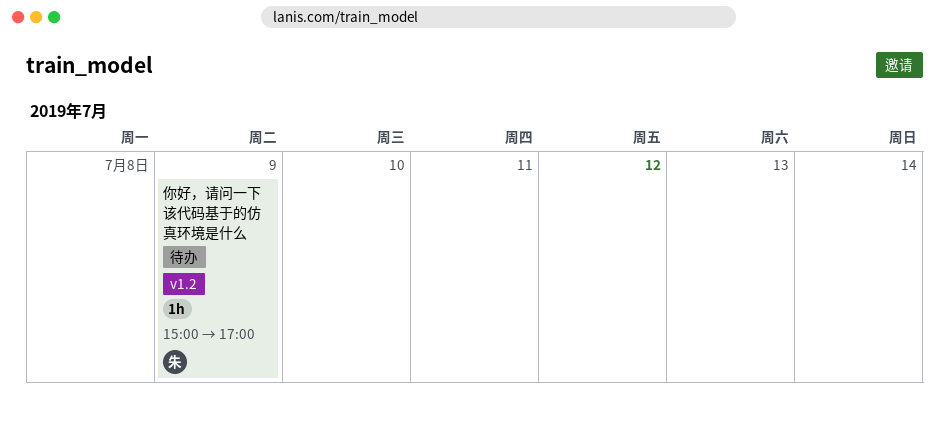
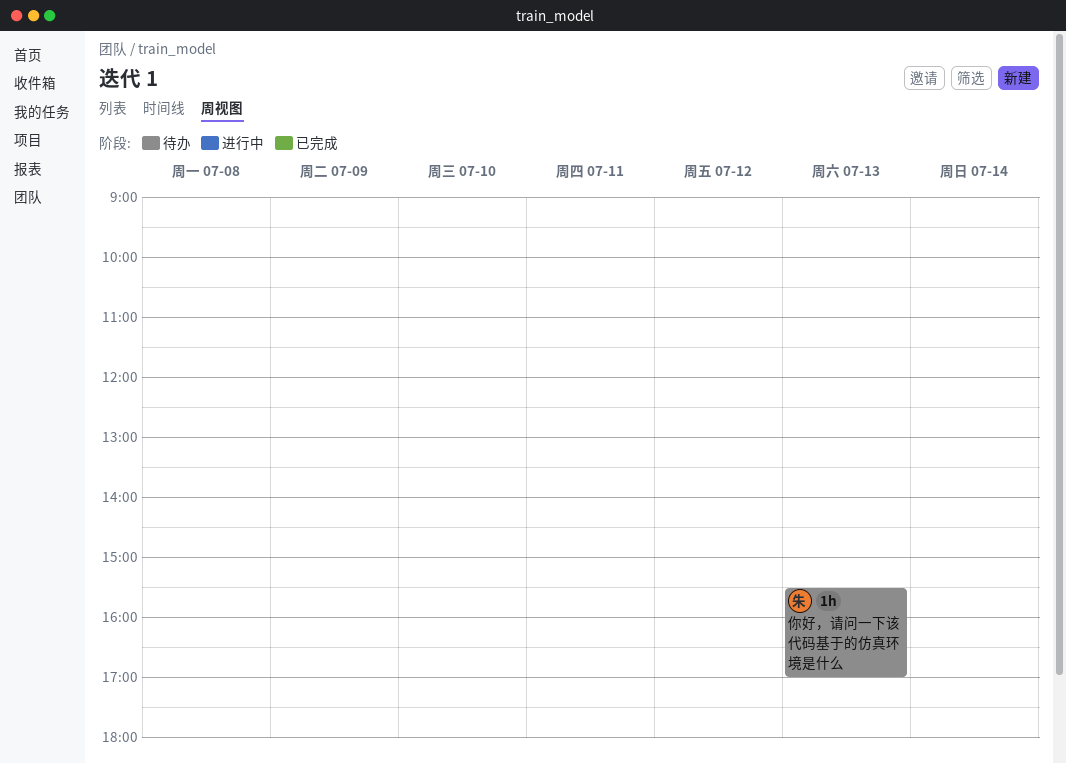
你好，请问一下该代码基于的仿真环境是什么, day: Jul 9 -> Jul 13
你好，请问一下该代码基于的仿真环境是什么, begins: 15:00 -> 15:30

